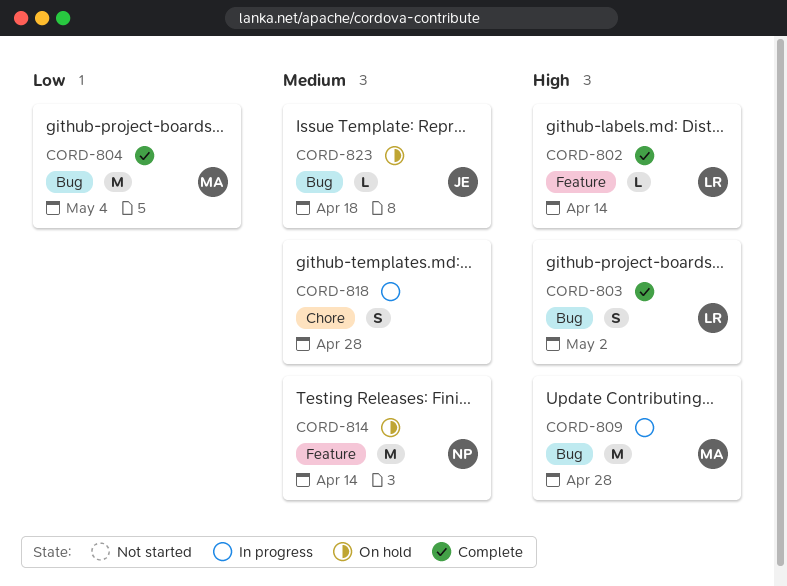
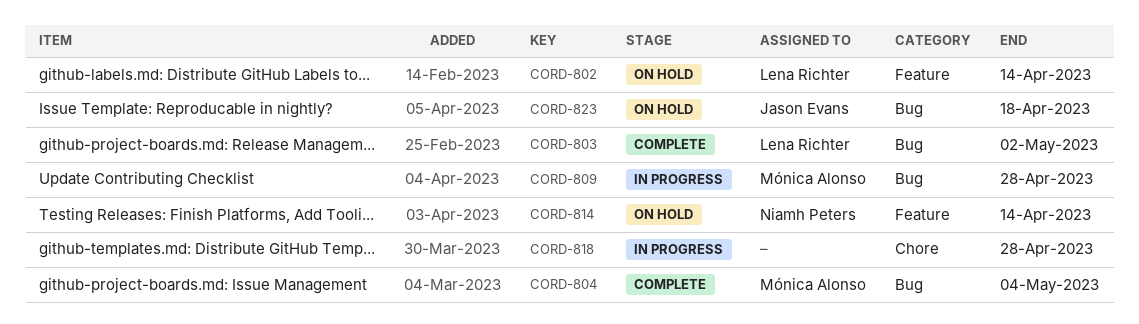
CORD-802, status: Complete -> On hold

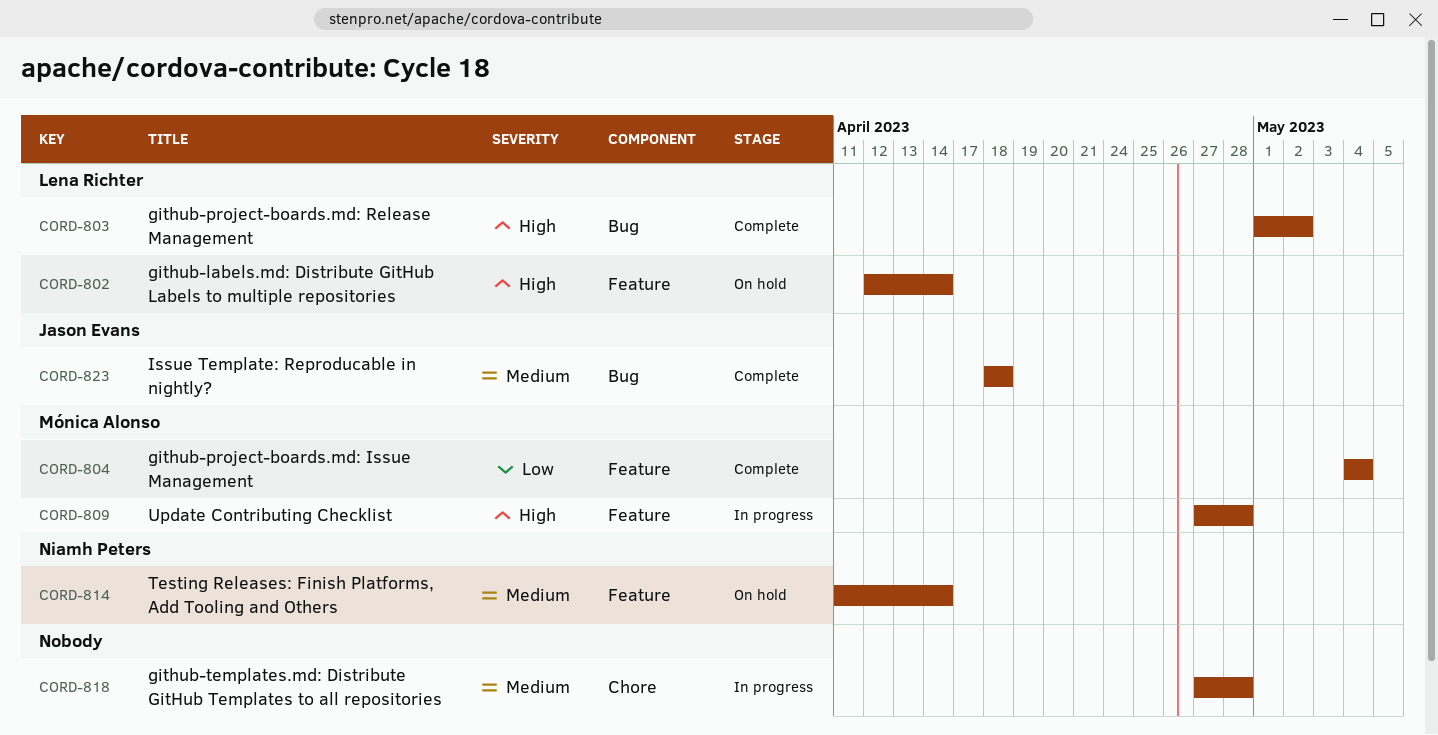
CORD-804, label: Bug -> Feature
CORD-809, label: Bug -> Feature
CORD-823, status: On hold -> Complete

